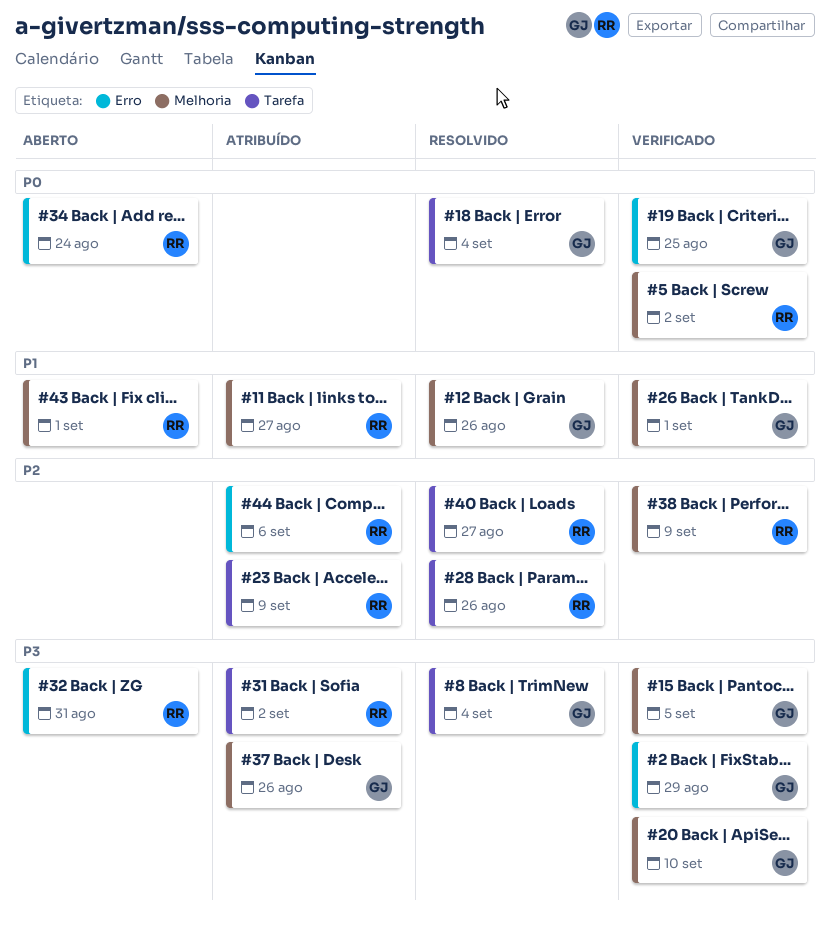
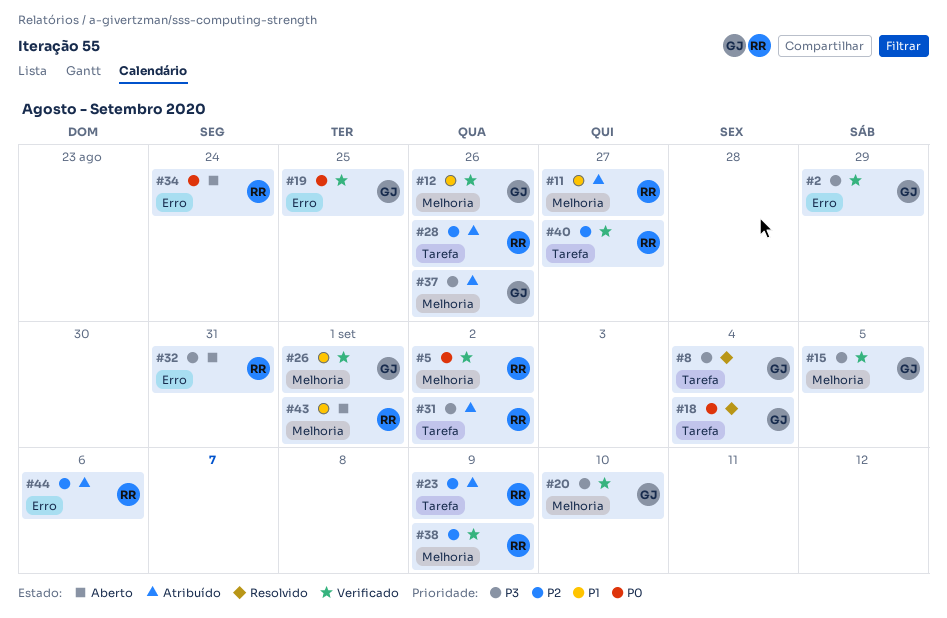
#12, status: Resolvido -> Verificado
#28, status: Resolvido -> Atribuído
#40, status: Resolvido -> Verificado

